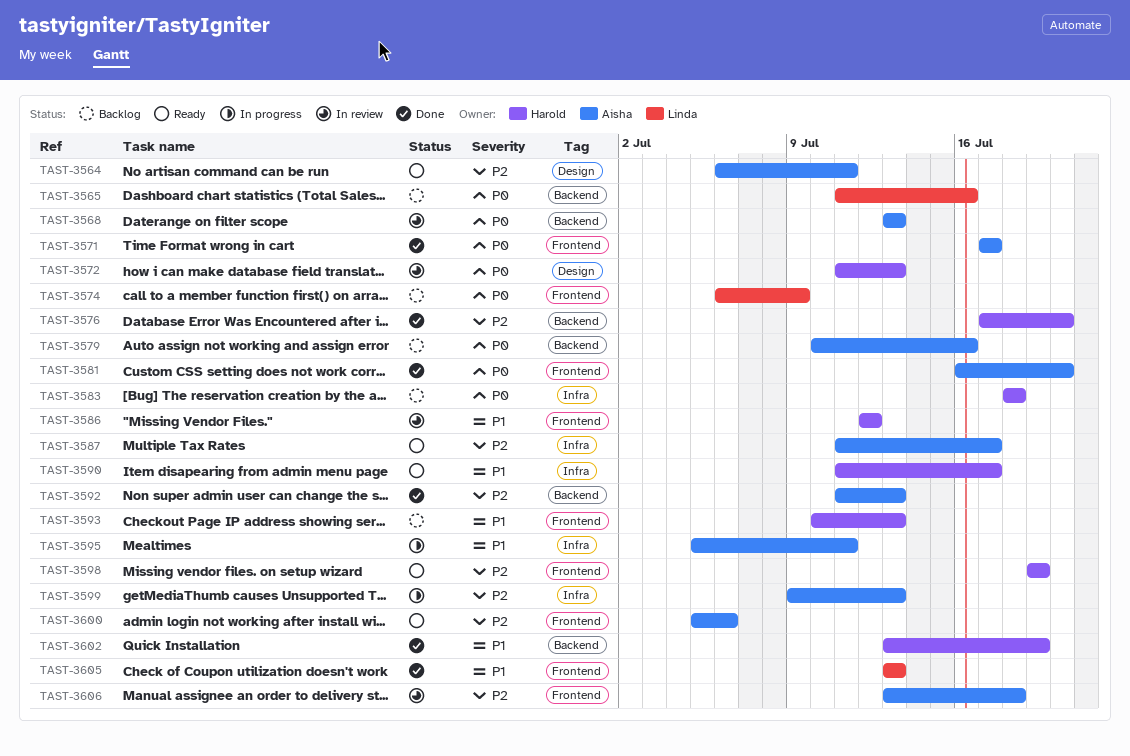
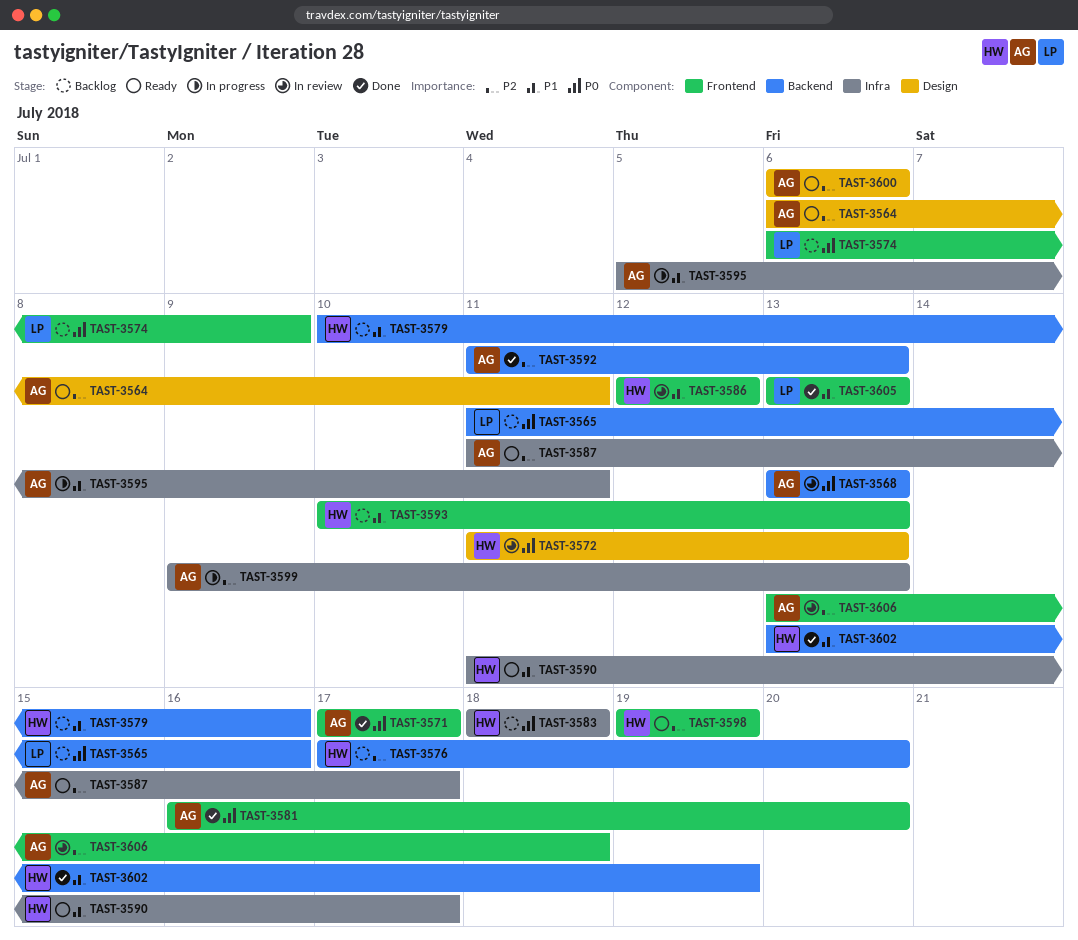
TAST-3576, status: Done -> Backlog
TAST-3579, owner: Aisha -> Harold
TAST-3579, priority: P0 -> P1
TAST-3600, label: Frontend -> Design
TAST-3600, start: Jul 5 -> Jul 6

